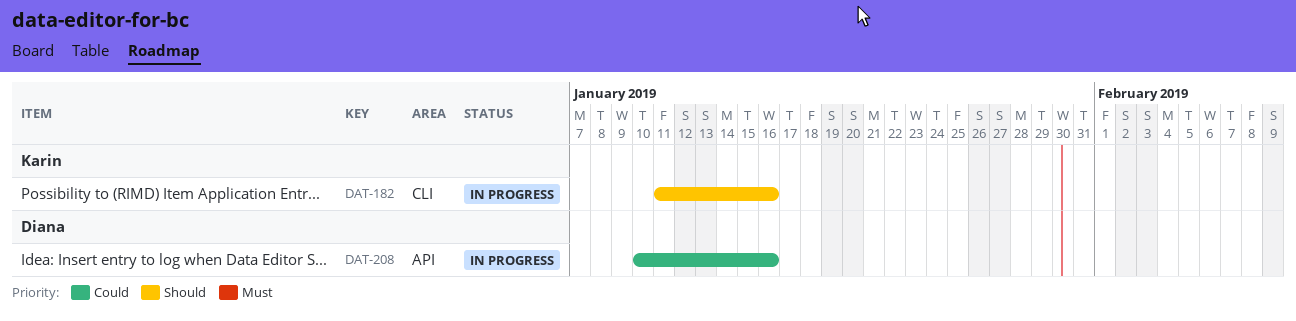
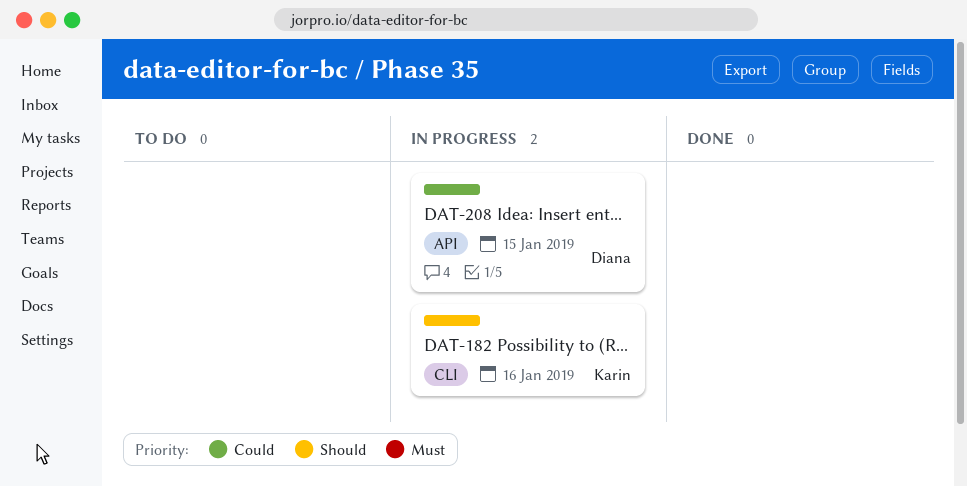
DAT-208, due: Jan 16 -> Jan 15

